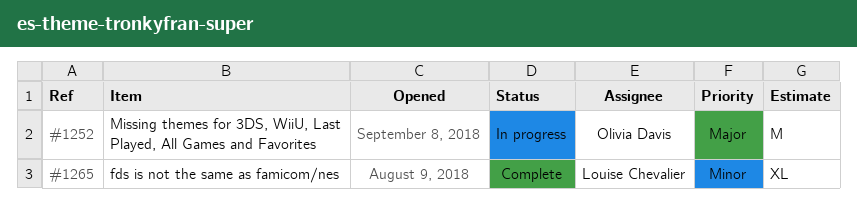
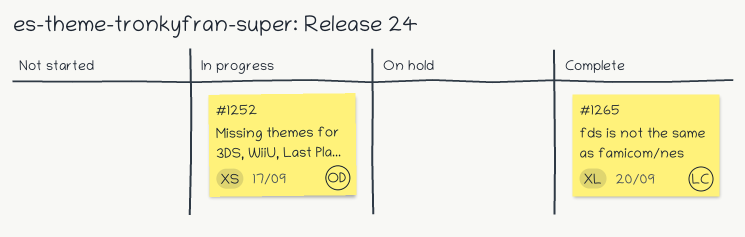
#1252, estimate: M -> XS

